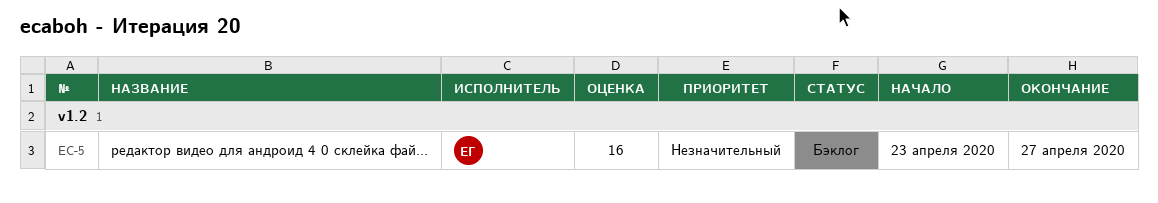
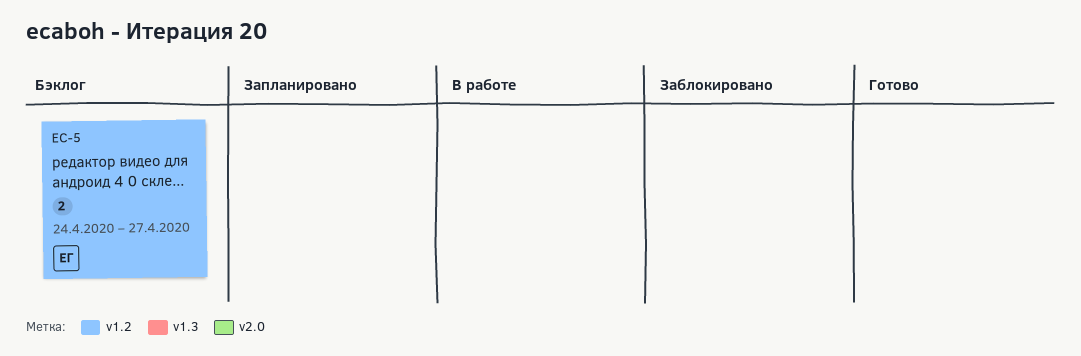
EC-5, estimate: 16 -> 2
EC-5, start: Apr 23 -> Apr 24

